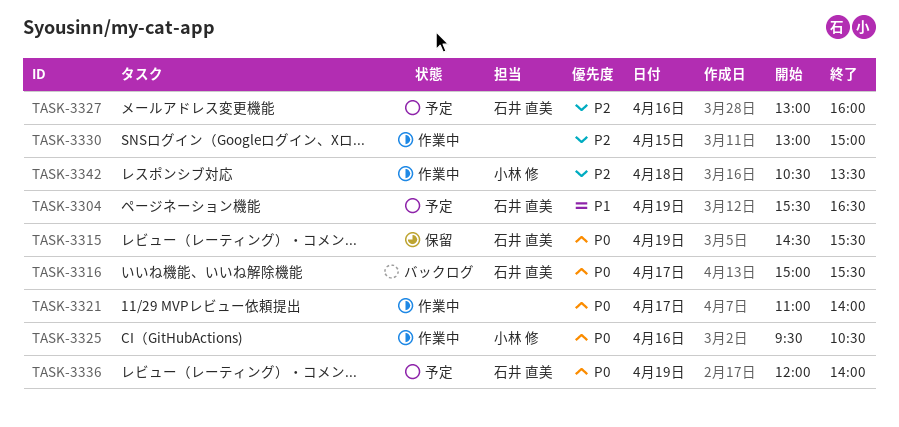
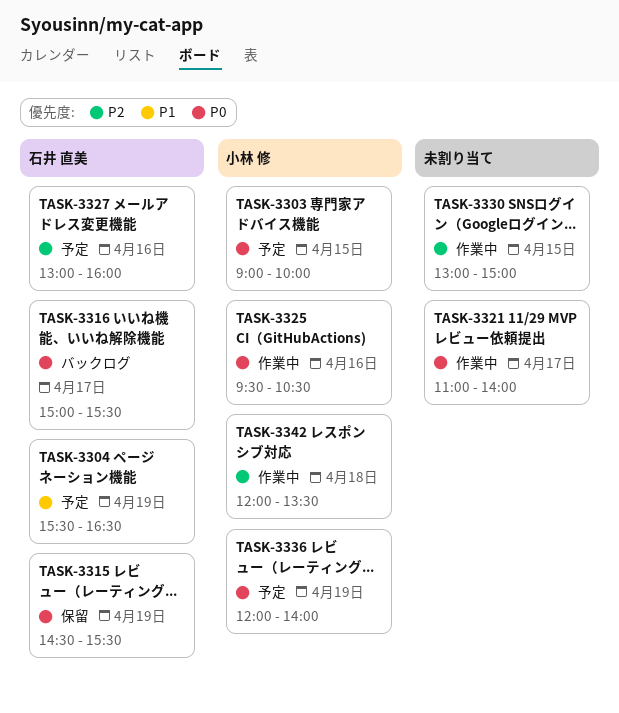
TASK-3303: none -> present
TASK-3336, owner: 石井 直美 -> 小林 修
TASK-3342, begins: 10:30 -> 12:00

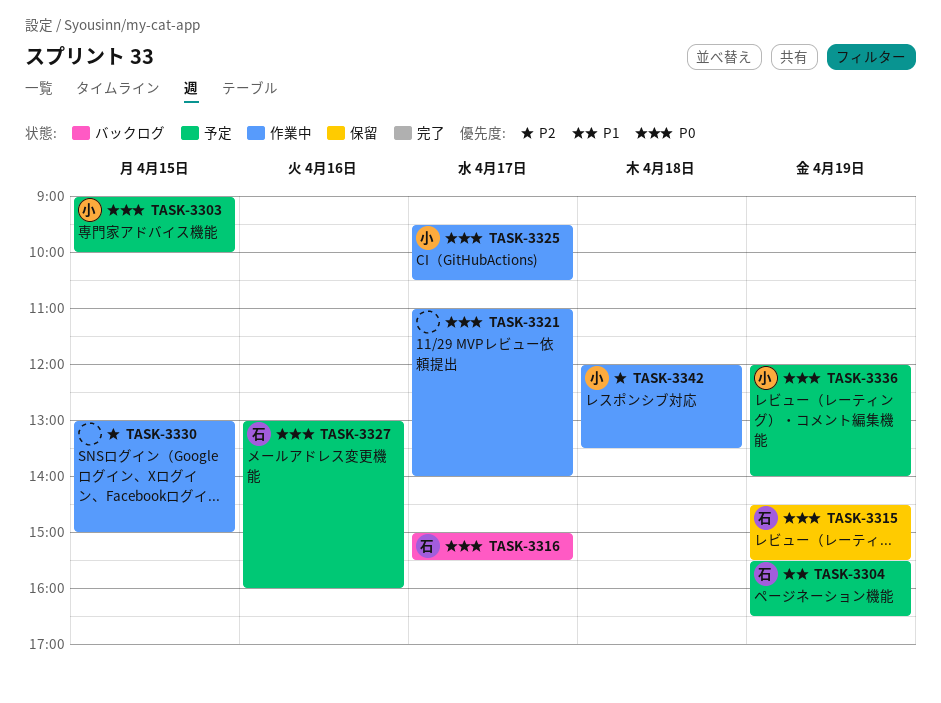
TASK-3325, day: Apr 16 -> Apr 17
TASK-3327, priority: P2 -> P0

